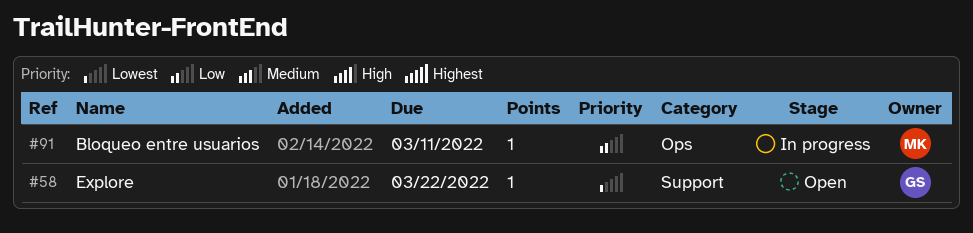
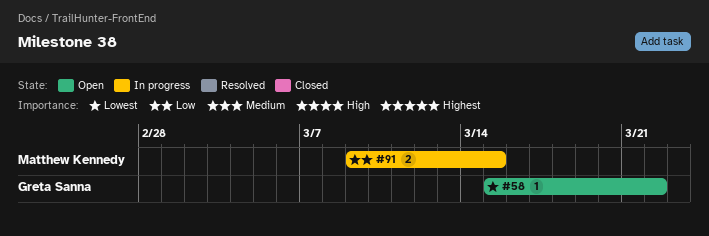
#91, estimate: 1 -> 2
#91, due: Mar 11 -> Mar 15

